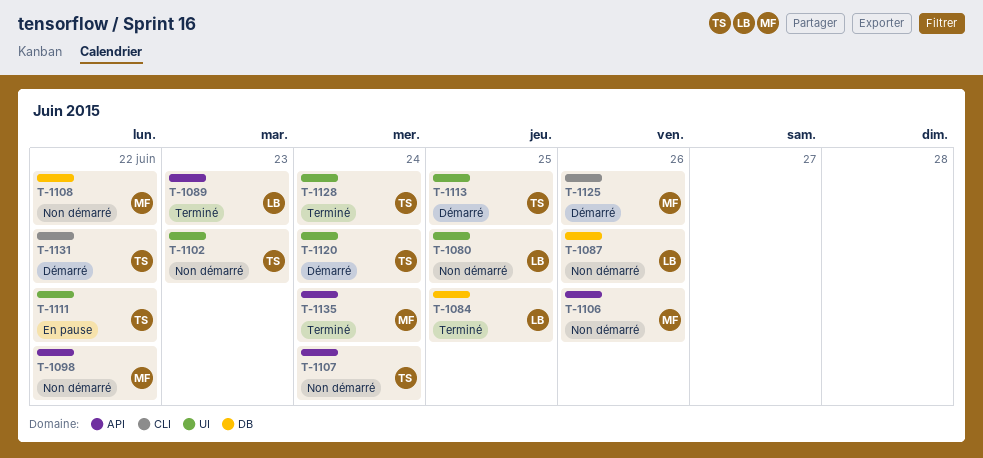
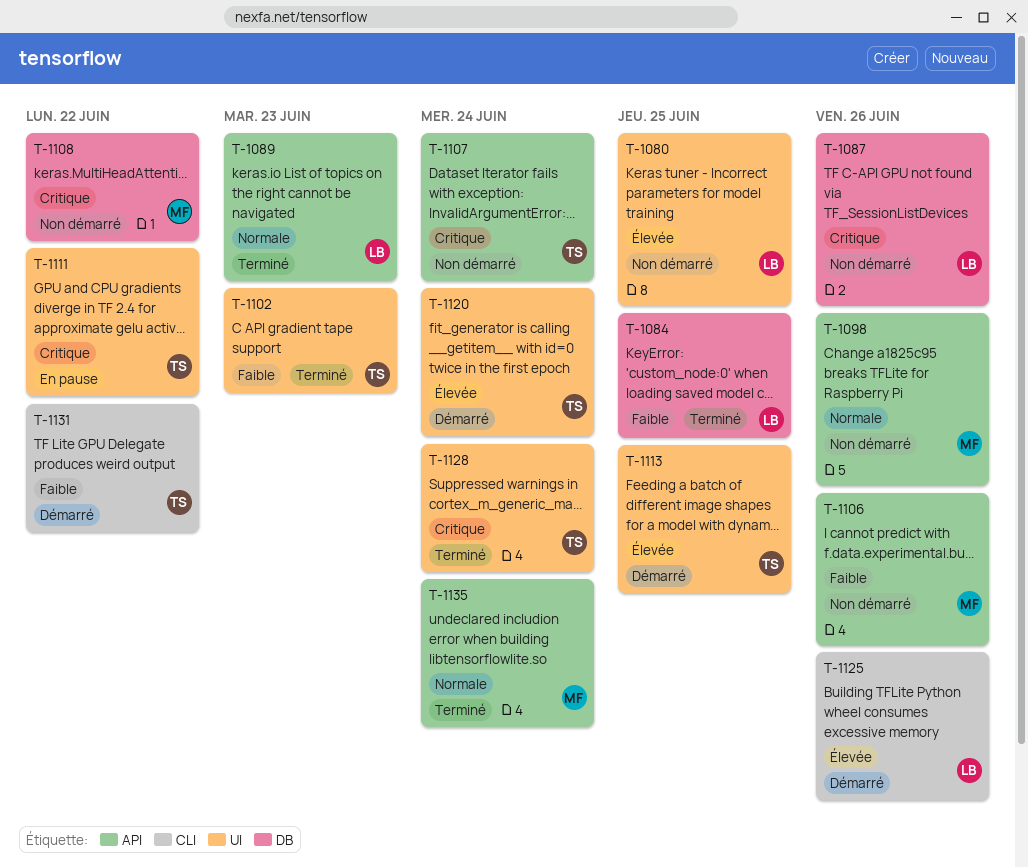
T-1098, due: Jun 22 -> Jun 26
T-1102, status: Non démarré -> Terminé
T-1125, owner: MF -> LB

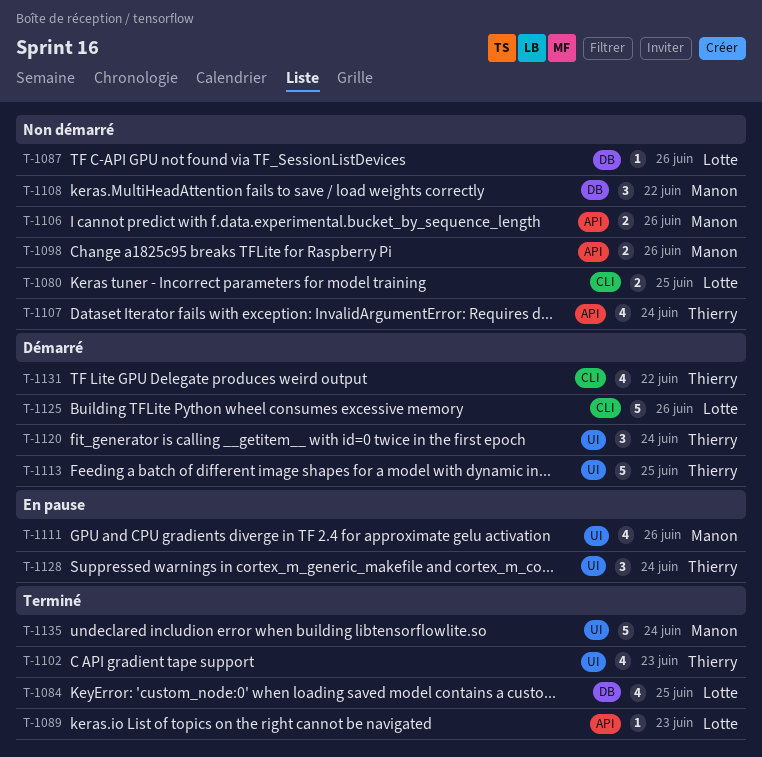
T-1080, label: UI -> CLI
T-1111, owner: Thierry -> Manon
T-1111, due: Jun 22 -> Jun 26
T-1128, status: Terminé -> En pause
T-1135, label: API -> UI

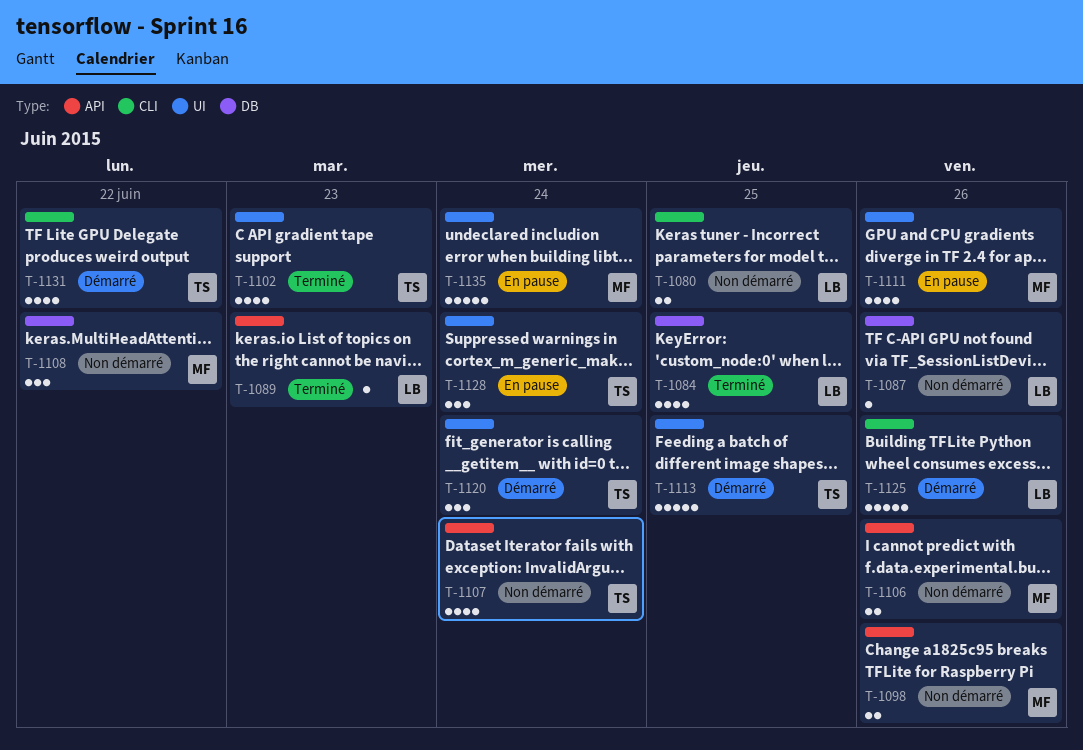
T-1135, status: Terminé -> En pause

